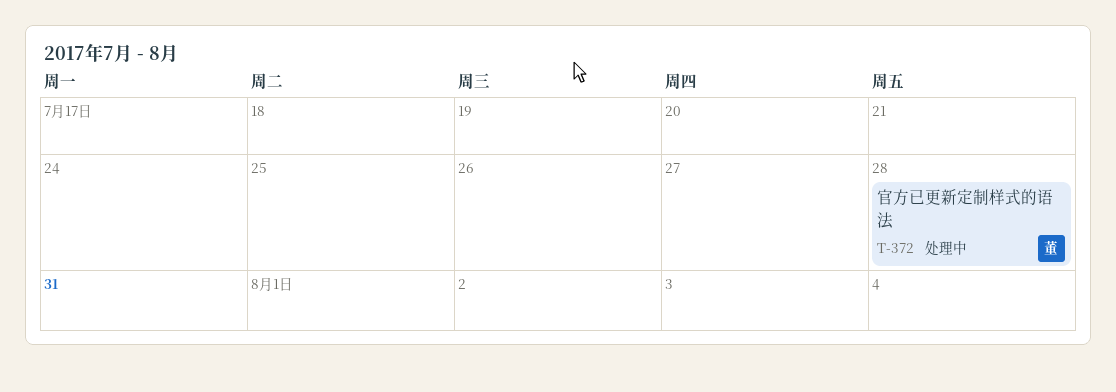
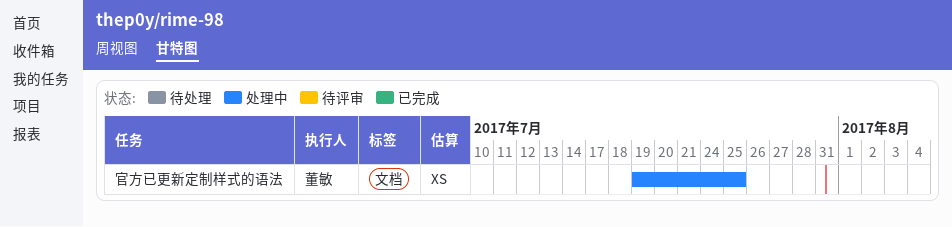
官方已更新定制样式的语法, due: Jul 28 -> Jul 25

